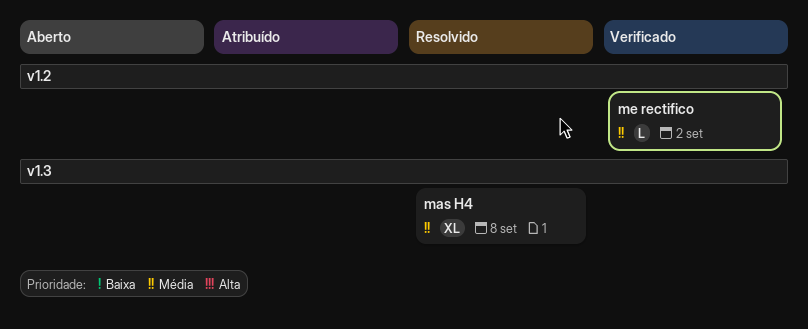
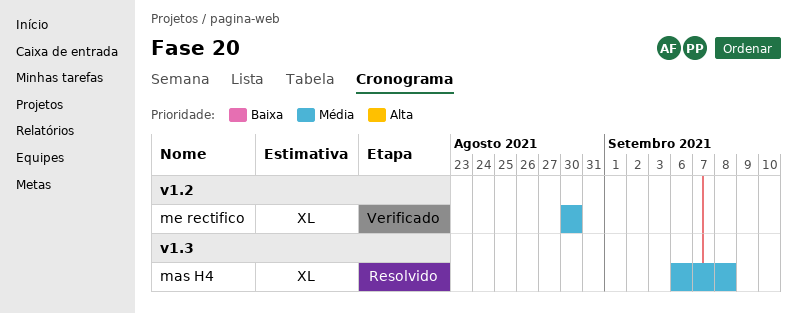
me rectifico, estimate: L -> XL
me rectifico, due: Sep 2 -> Aug 30

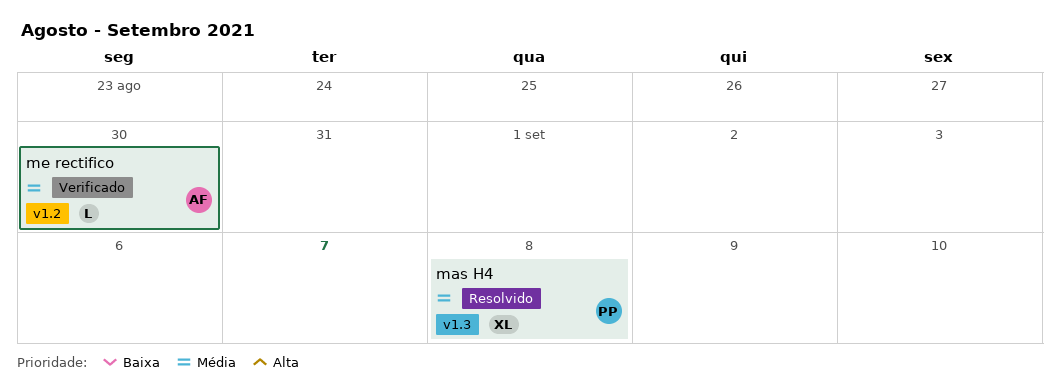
me rectifico, estimate: XL -> L

